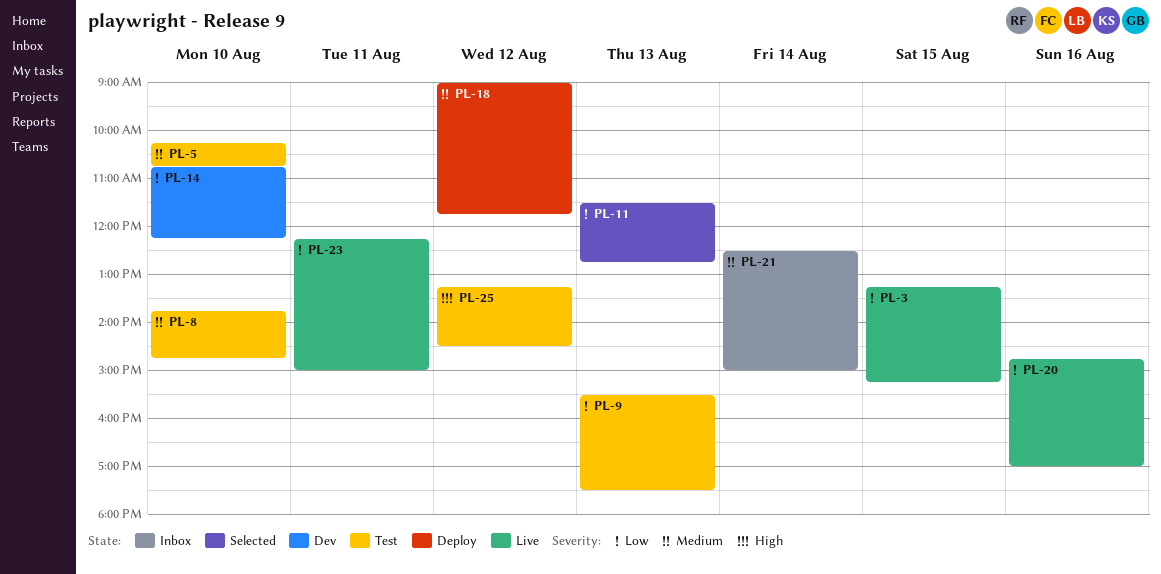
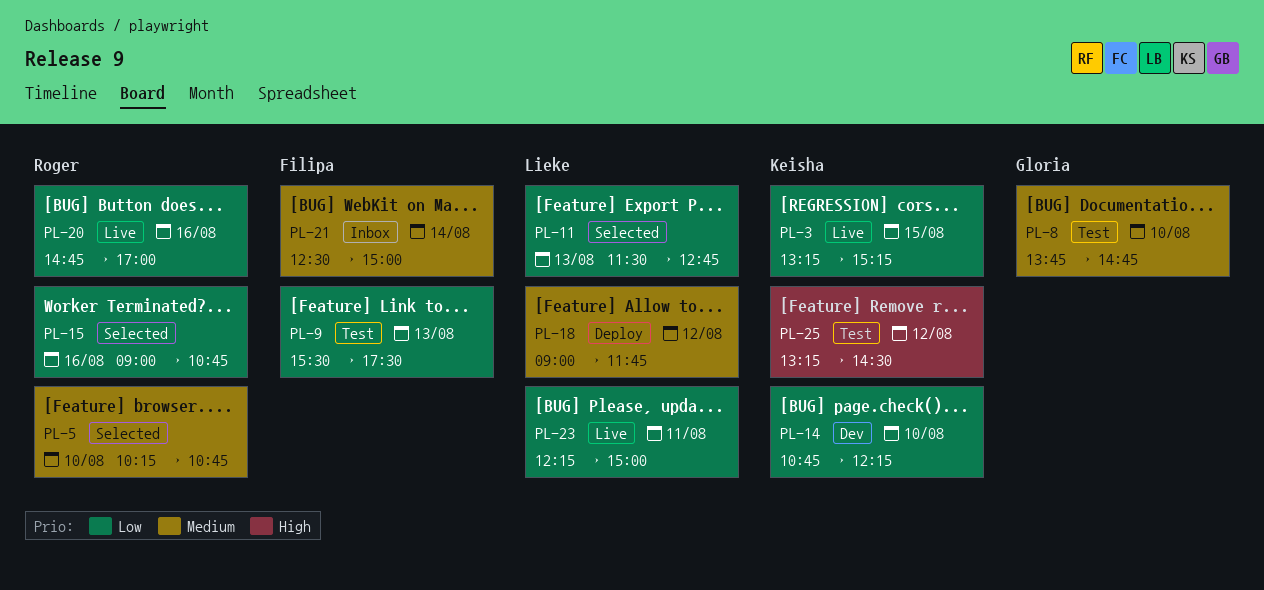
PL-5, status: Test -> Selected
PL-15: none -> present

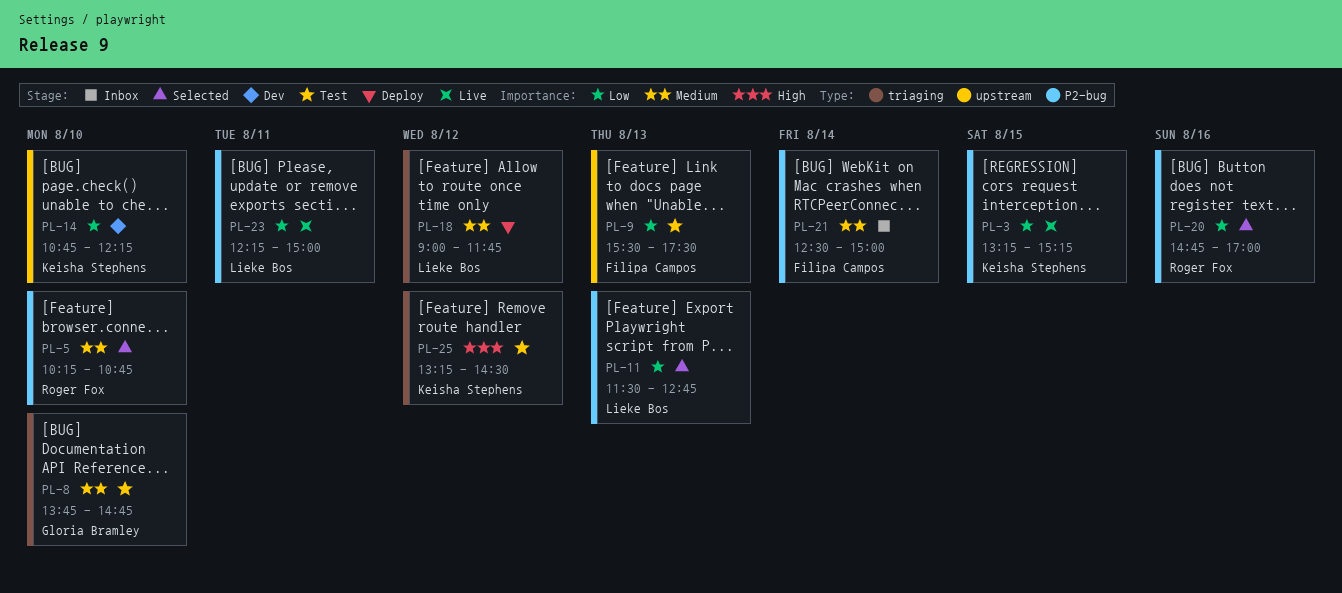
PL-15: present -> none
PL-20, status: Live -> Selected

